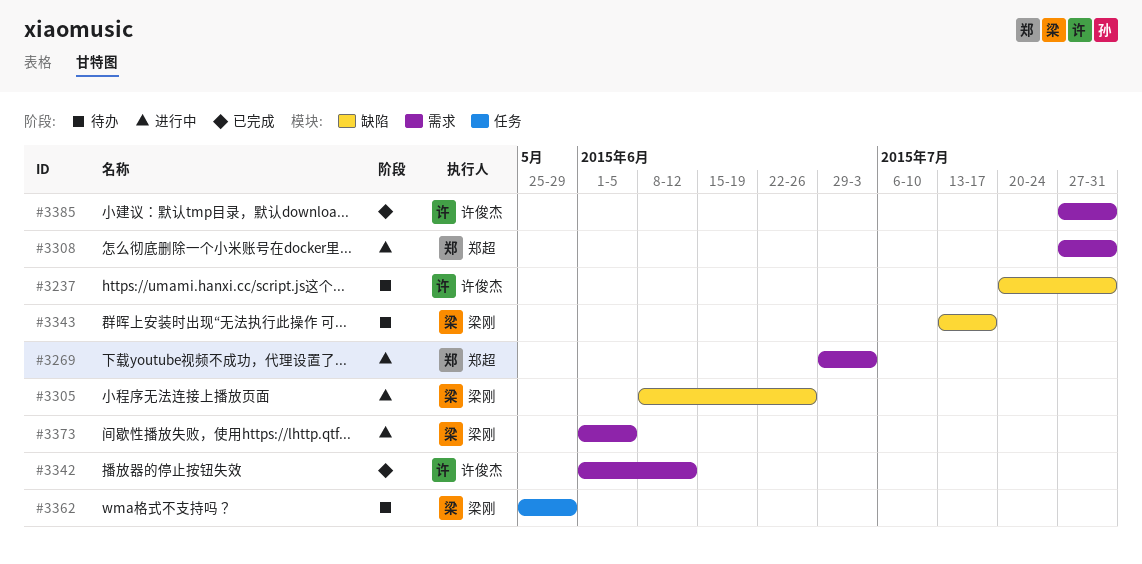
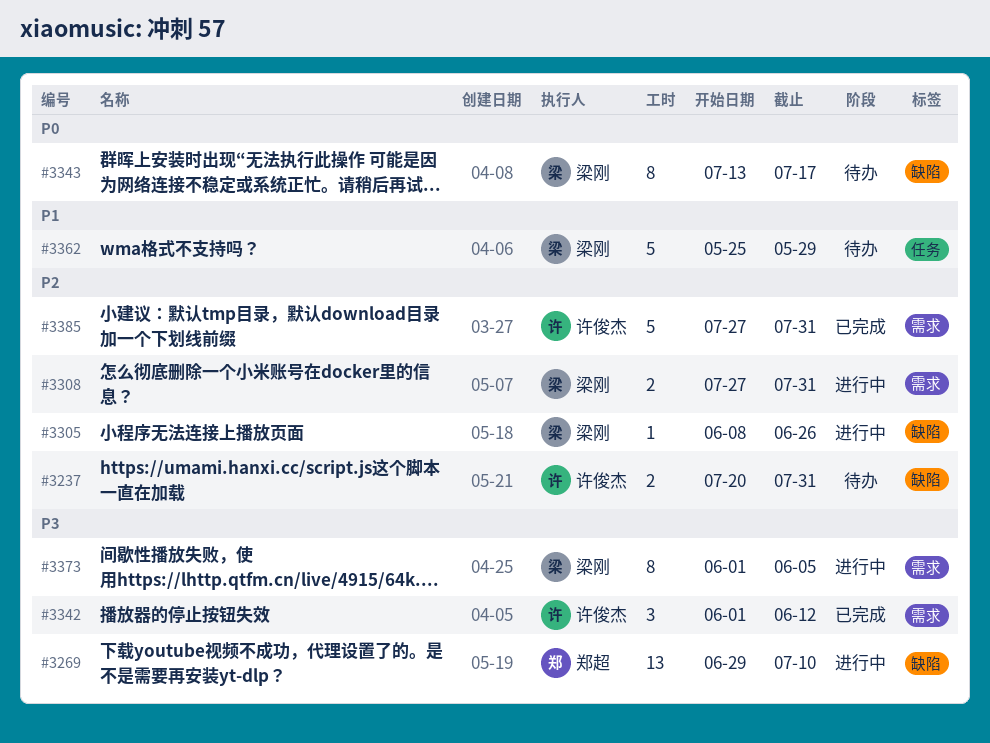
#3269, label: 需求 -> 缺陷
#3269, due: Jul 3 -> Jul 10
#3308, owner: 郑超 -> 梁刚

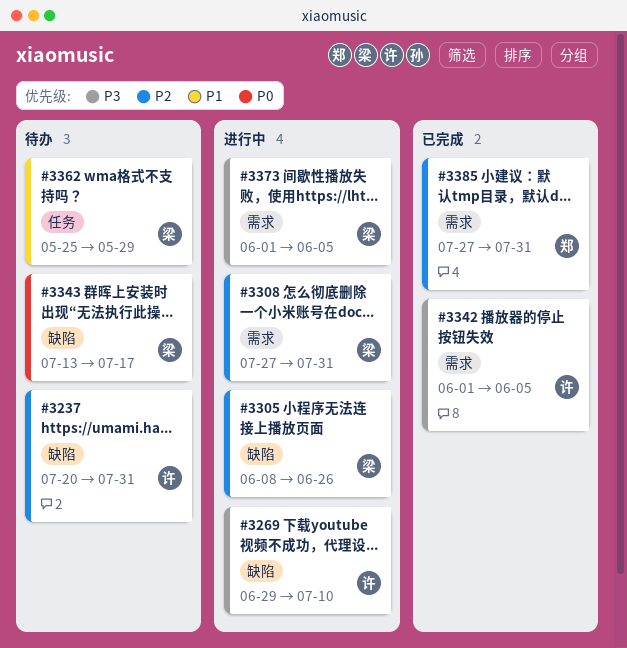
#3269, owner: 郑超 -> 许俊杰
#3342, due: Jun 12 -> Jun 5
#3385, owner: 许俊杰 -> 郑超

